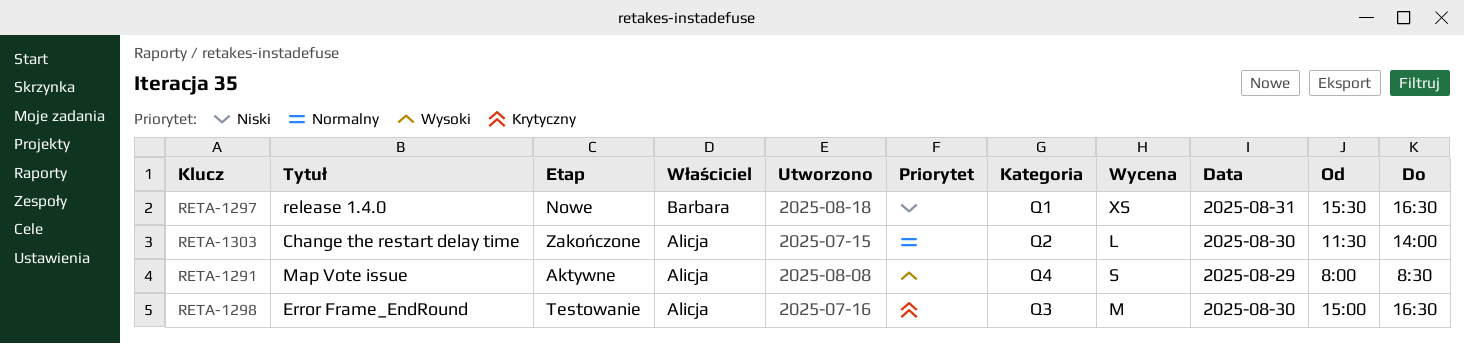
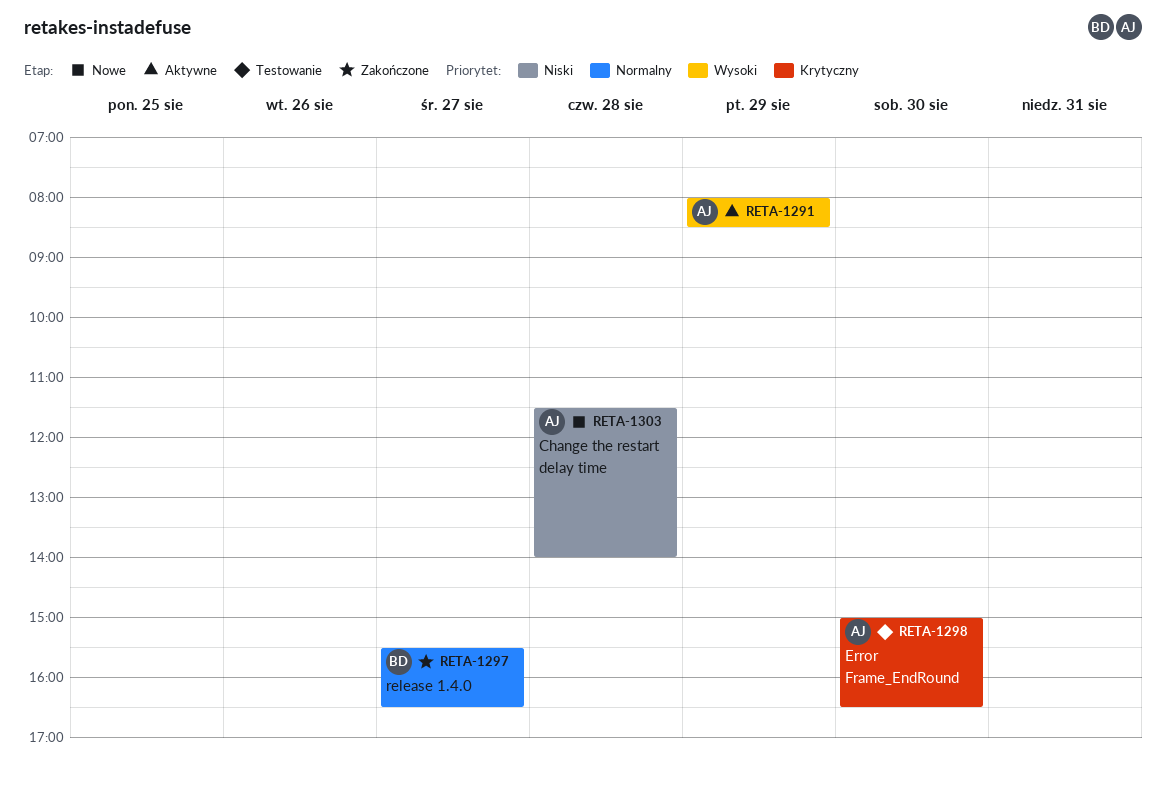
RETA-1297, status: Nowe -> Zakończone
RETA-1297, priority: Niski -> Normalny
RETA-1297, day: Aug 31 -> Aug 27
RETA-1303, status: Zakończone -> Nowe
RETA-1303, priority: Normalny -> Niski
RETA-1303, day: Aug 30 -> Aug 28

